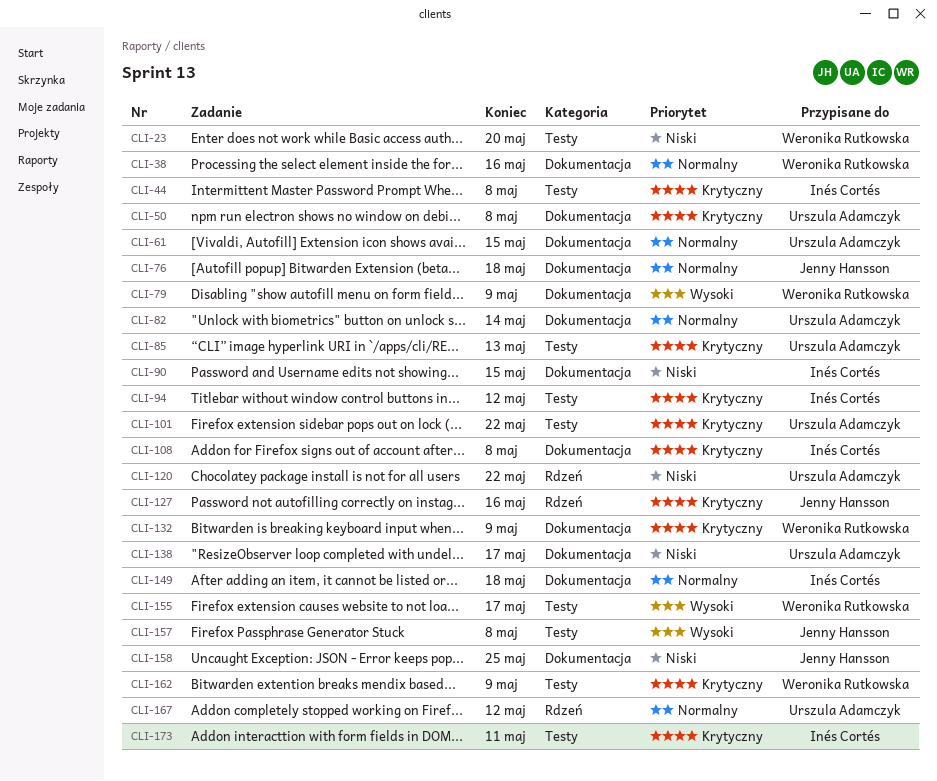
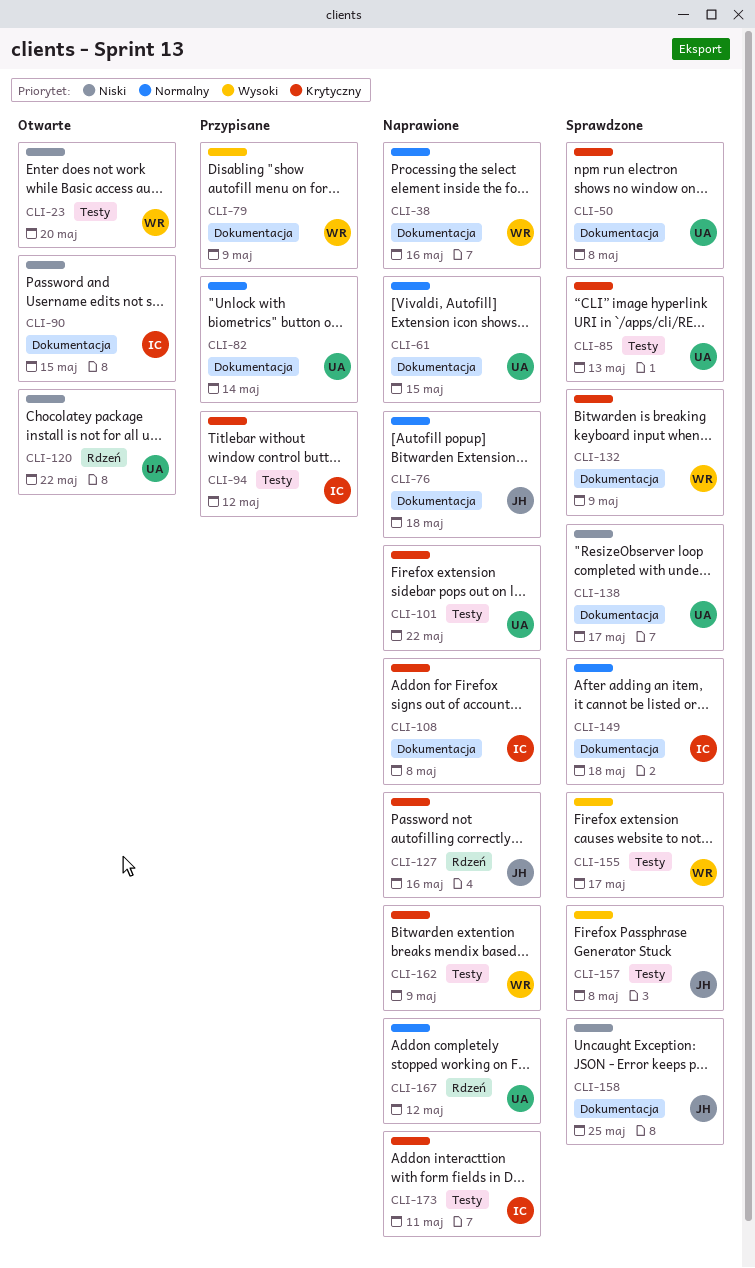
CLI-44: present -> none

